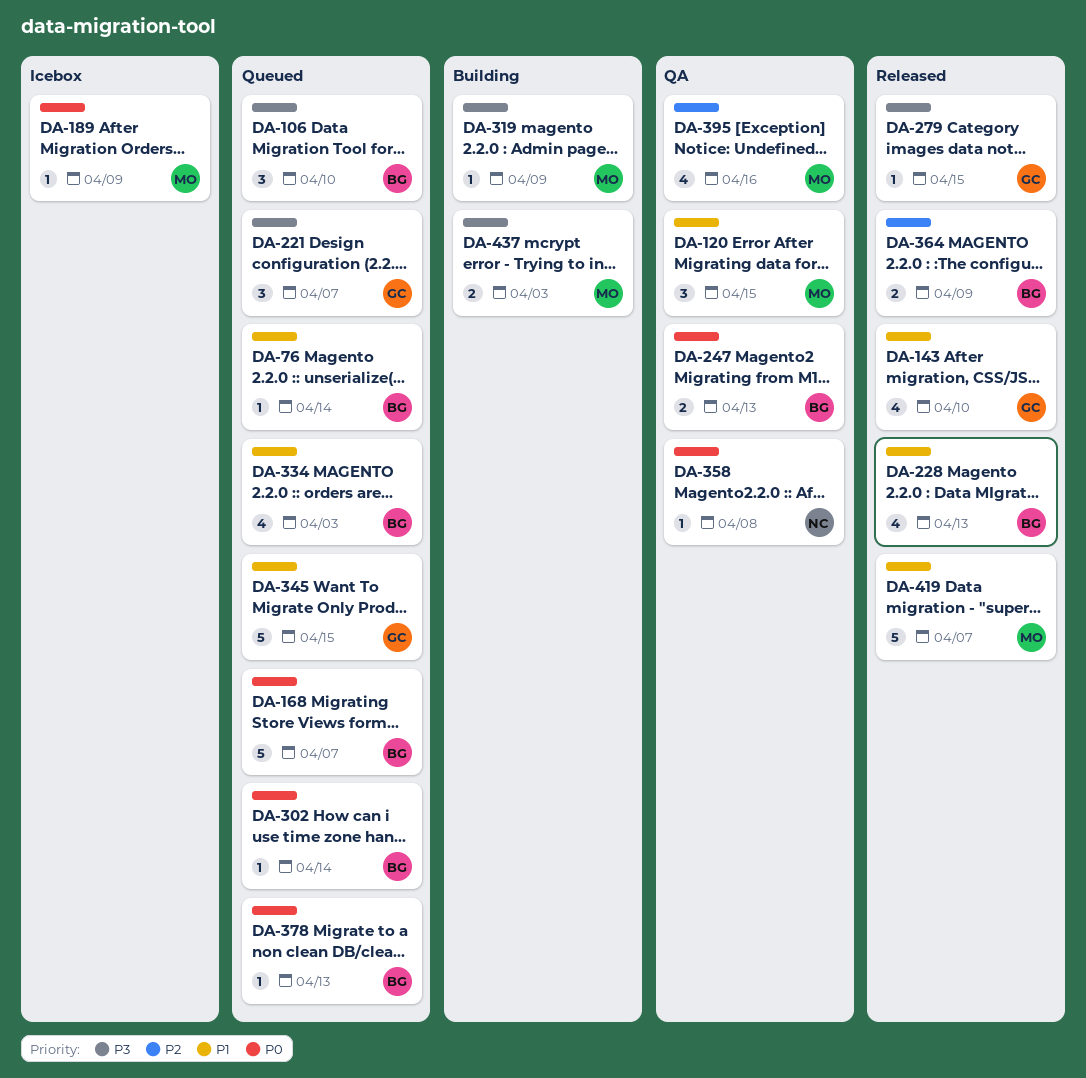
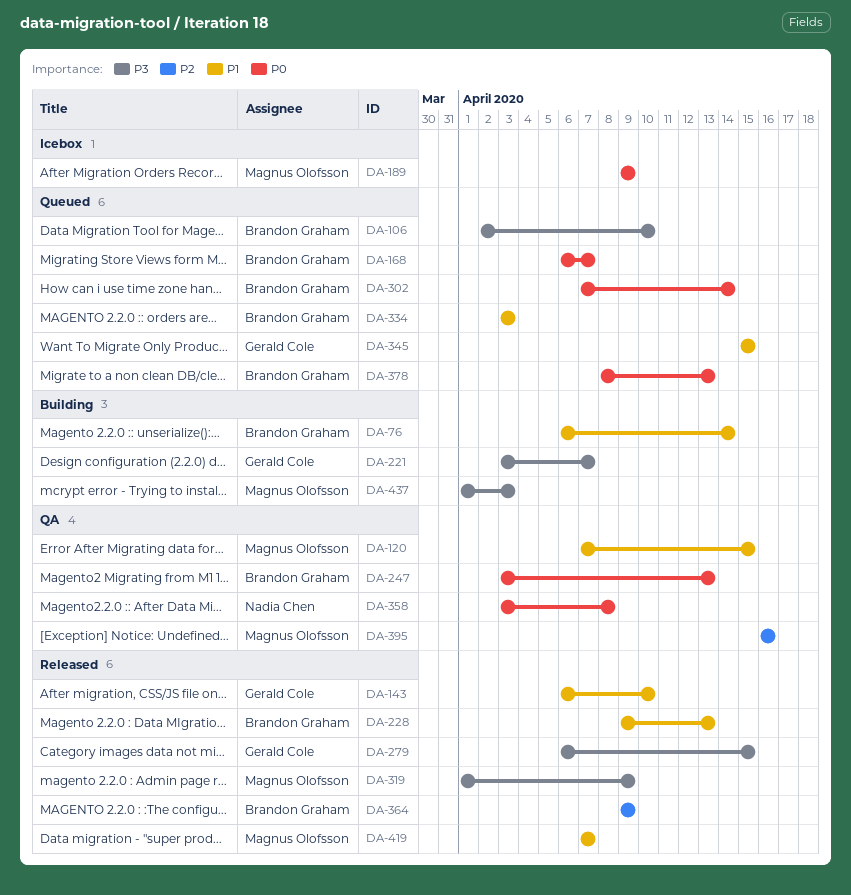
DA-76, status: Queued -> Building
DA-221, status: Queued -> Building
DA-319, status: Building -> Released

